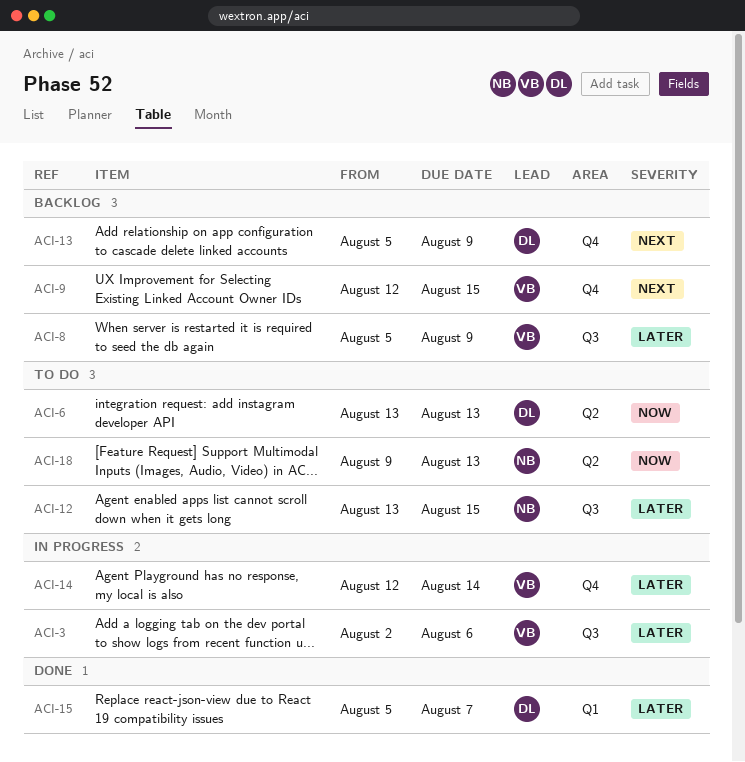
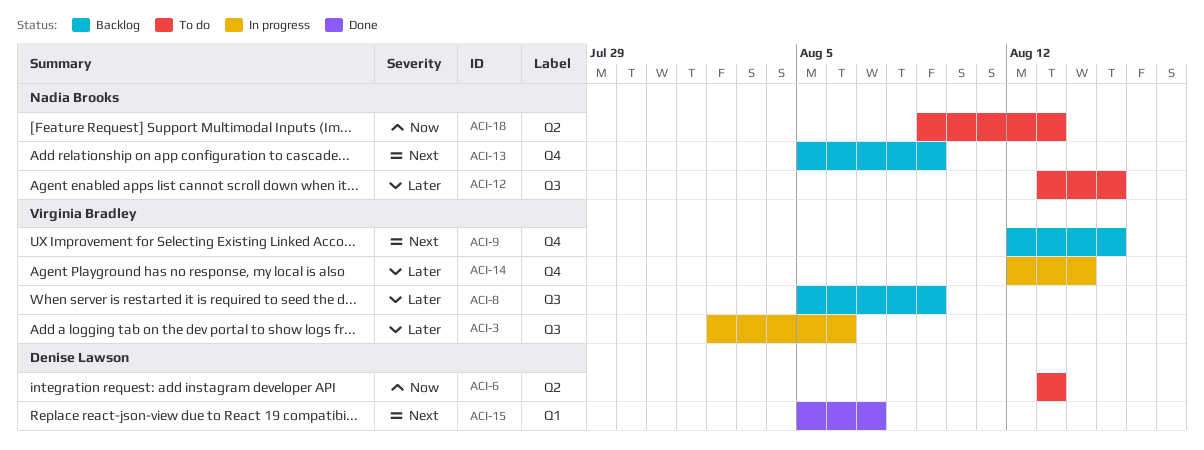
ACI-13, owner: Denise Lawson -> Nadia Brooks
ACI-15, priority: Later -> Next

